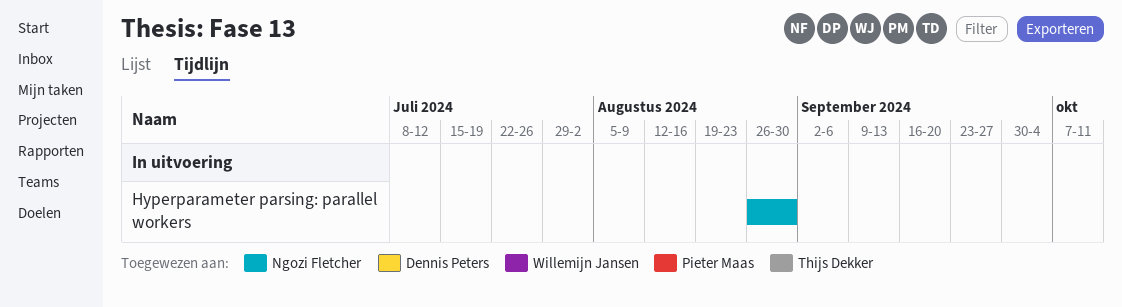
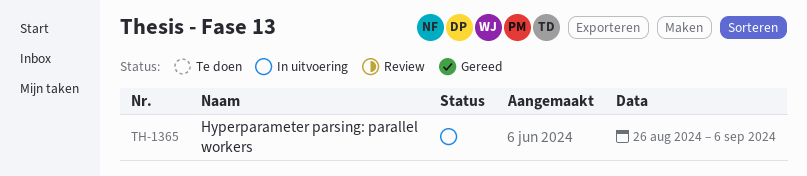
Hyperparameter parsing: parallel workers, due: Aug 30 -> Sep 6

